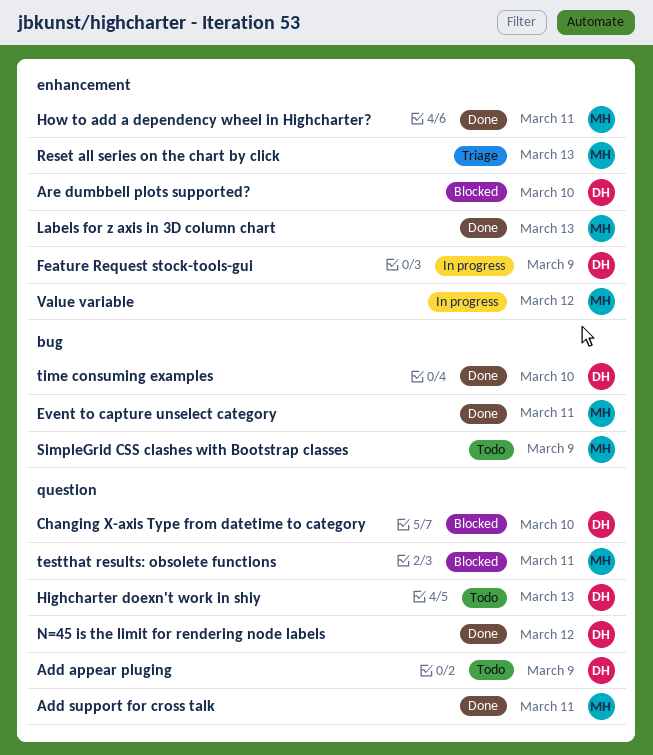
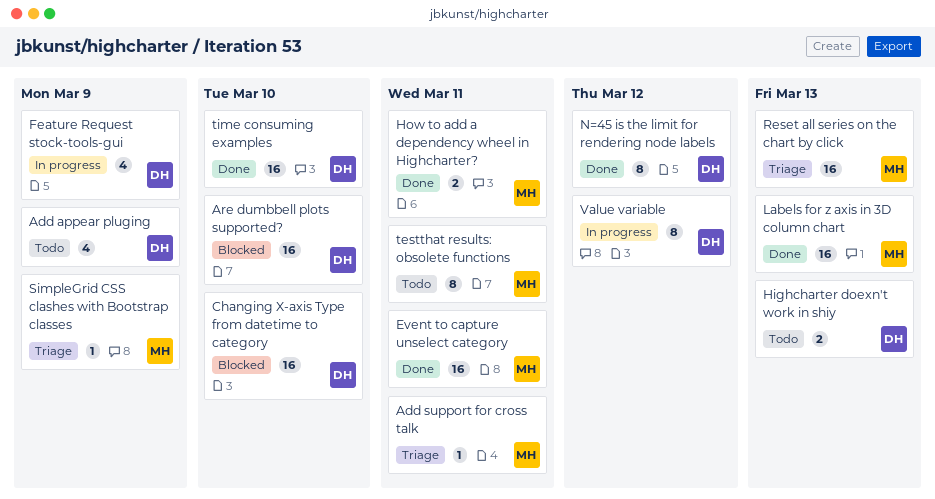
Add support for cross talk, status: Done -> Triage
SimpleGrid CSS clashes with Bootstrap classes, status: Todo -> Triage
testthat results: obsolete functions, status: Blocked -> Todo
Value variable, owner: MH -> DH

